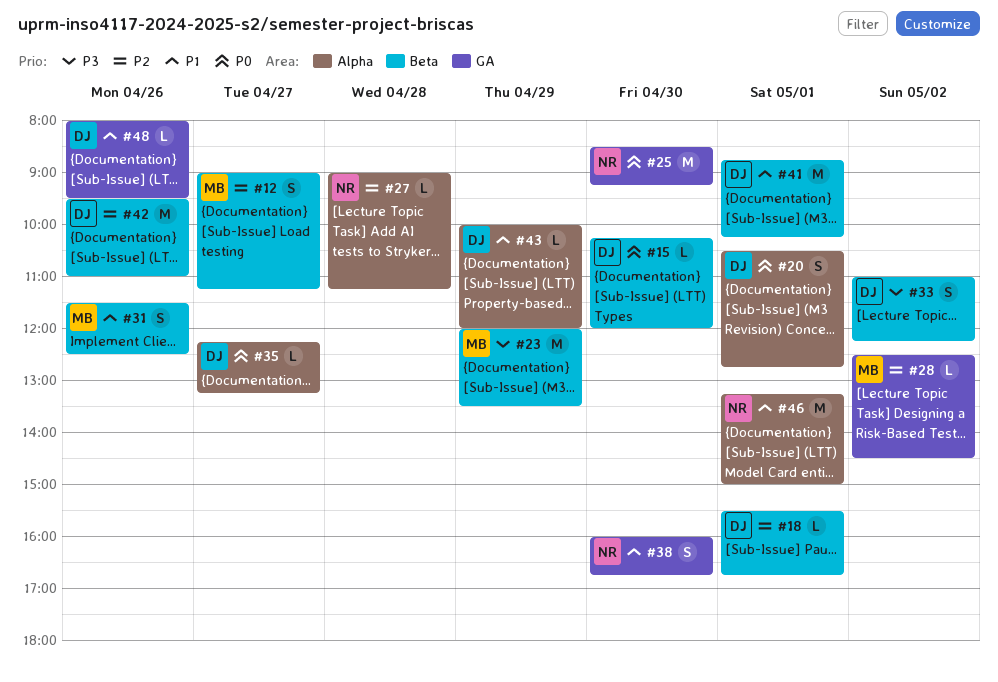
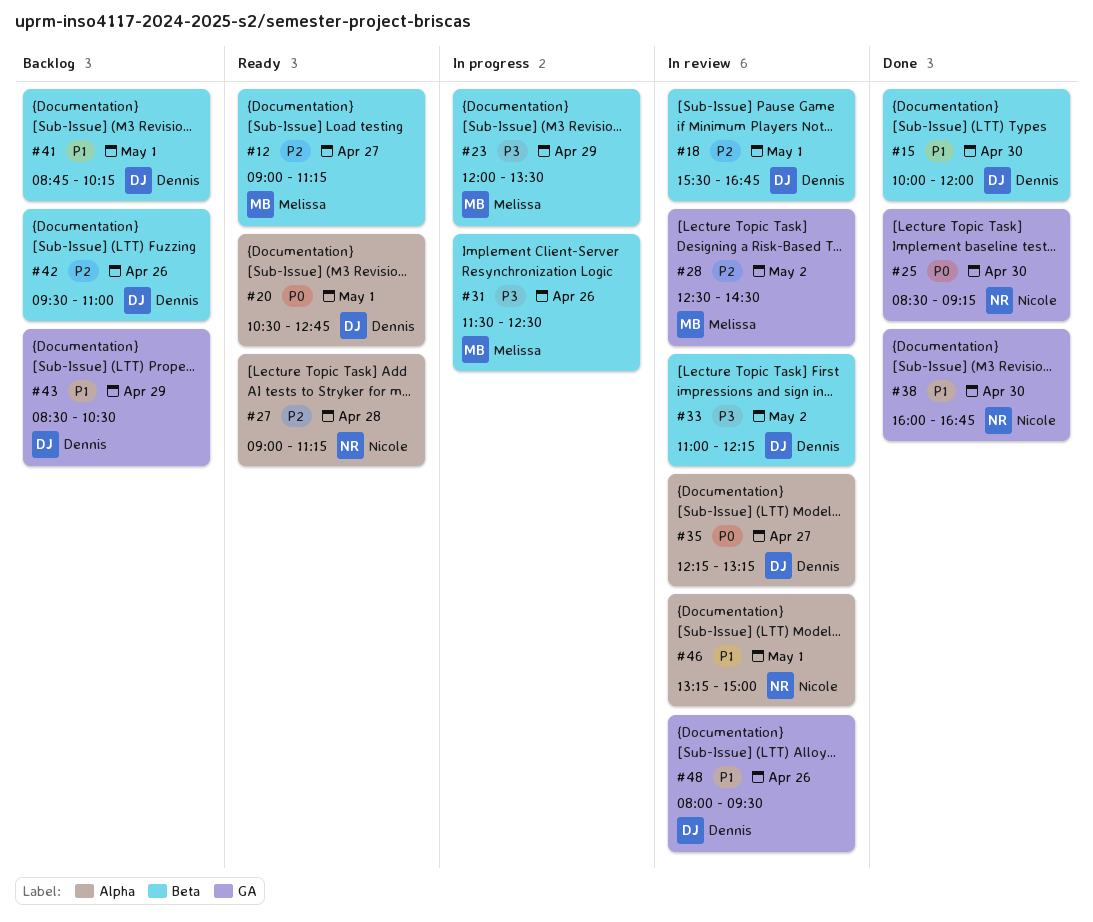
#15, priority: P0 -> P1
#15, begins: 10:15 -> 10:00
#31, priority: P1 -> P3
#43, label: Alpha -> GA
#43, begins: 10:00 -> 08:30
#43, ends: 12:00 -> 10:30

